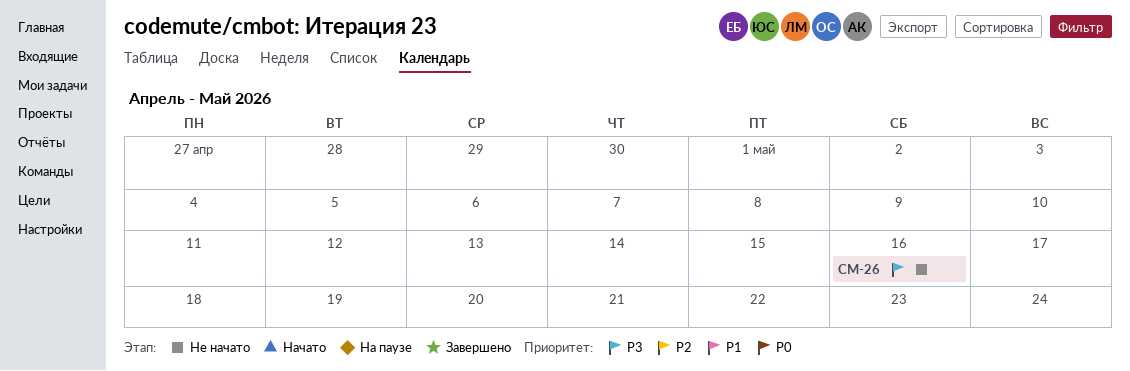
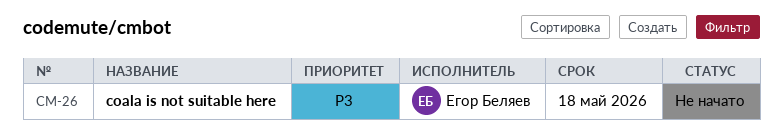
CM-26, due: May 16 -> May 18

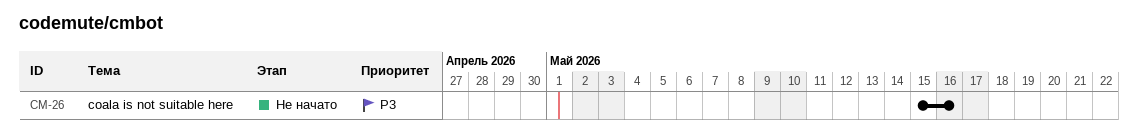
CM-26, due: May 18 -> May 16

